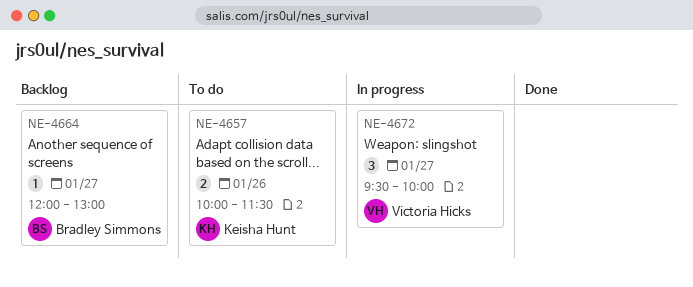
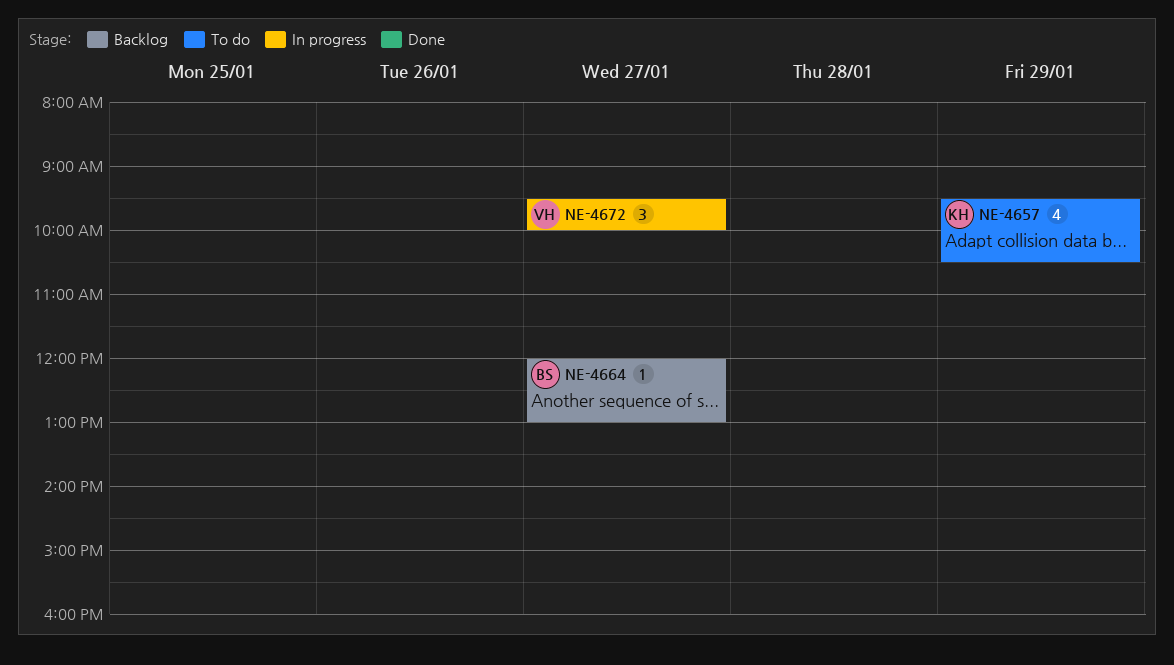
NE-4657, estimate: 2 -> 4
NE-4657, day: Jan 26 -> Jan 29
NE-4657, begins: 10:00 -> 09:30
NE-4657, ends: 11:30 -> 10:30

